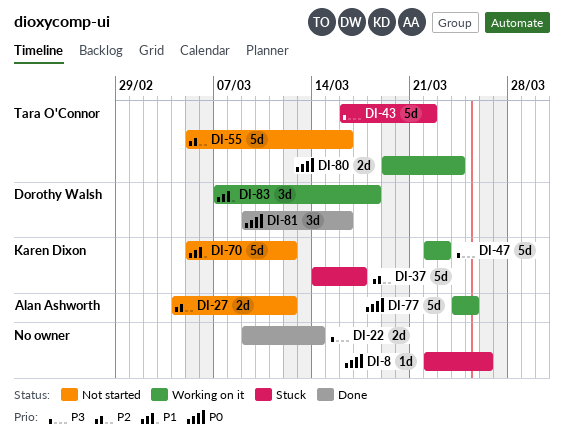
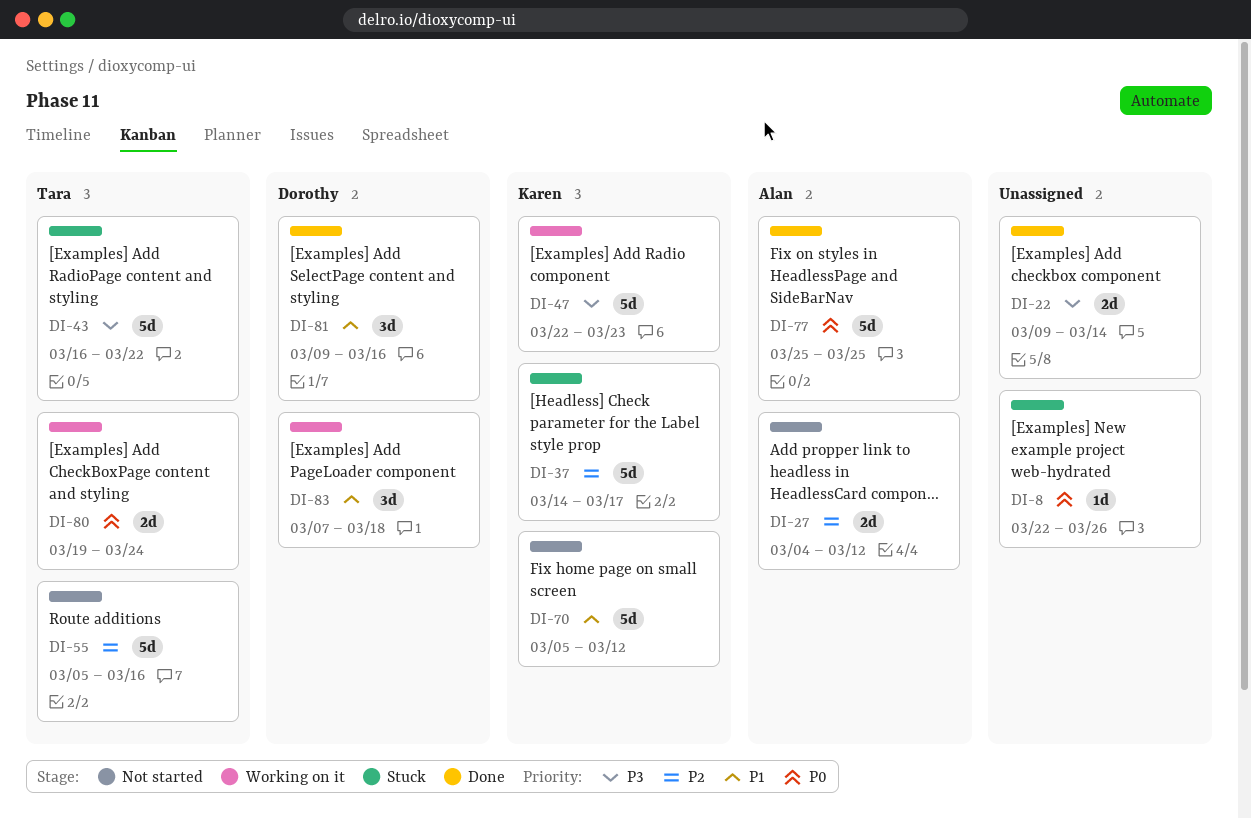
DI-77, status: Working on it -> Done
DI-77, start: Mar 24 -> Mar 25
DI-81, priority: P0 -> P1

